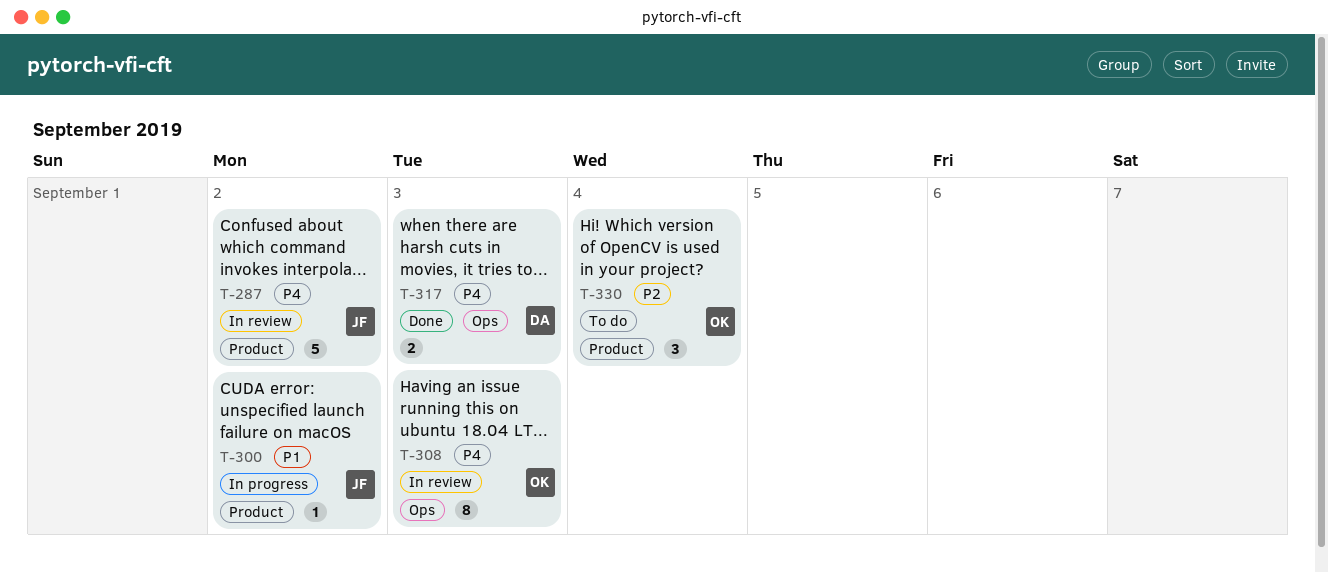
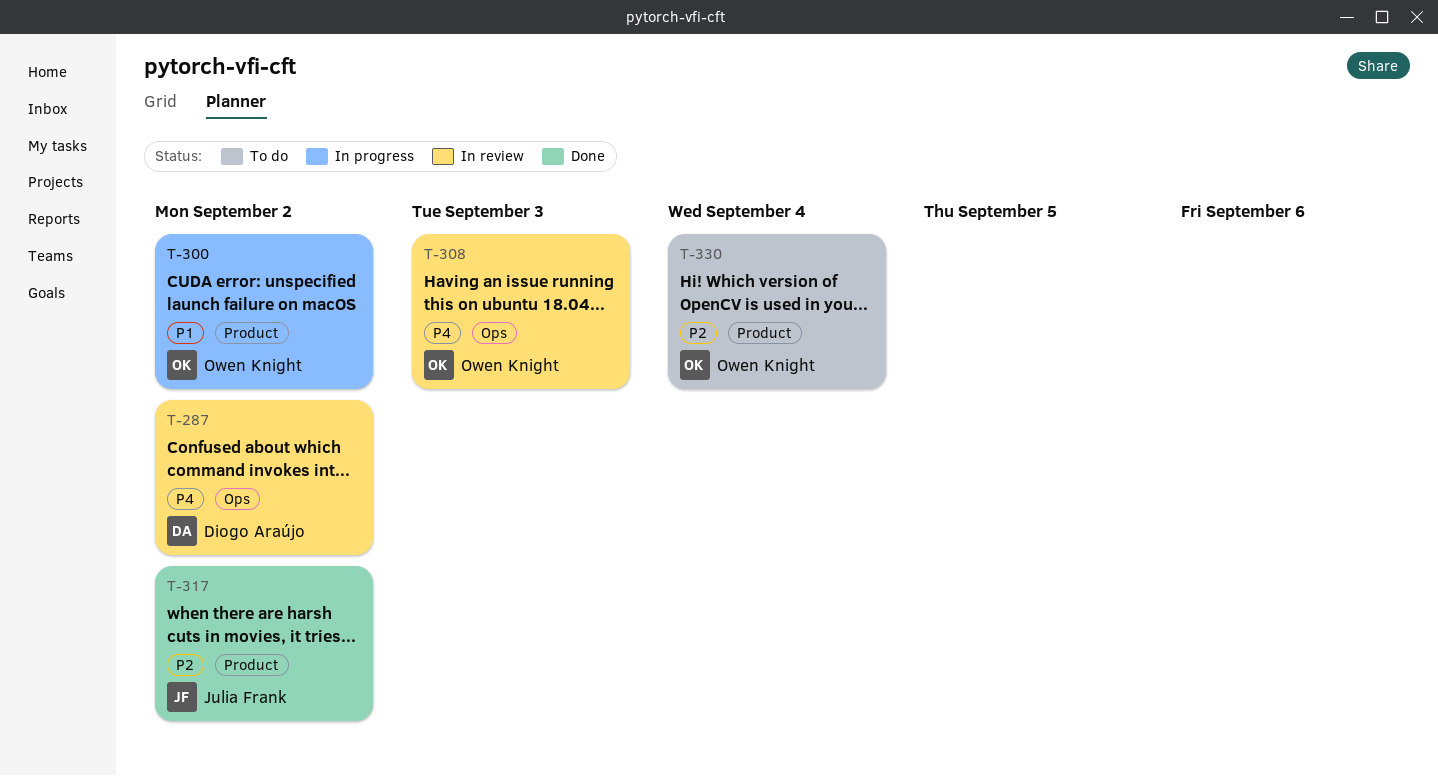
T-287, owner: Julia Frank -> Diogo Araújo
T-287, label: Product -> Ops
T-300, owner: Julia Frank -> Owen Knight
T-317, owner: Diogo Araújo -> Julia Frank
T-317, priority: P4 -> P2
T-317, label: Ops -> Product
T-317, due: Sep 3 -> Sep 2

